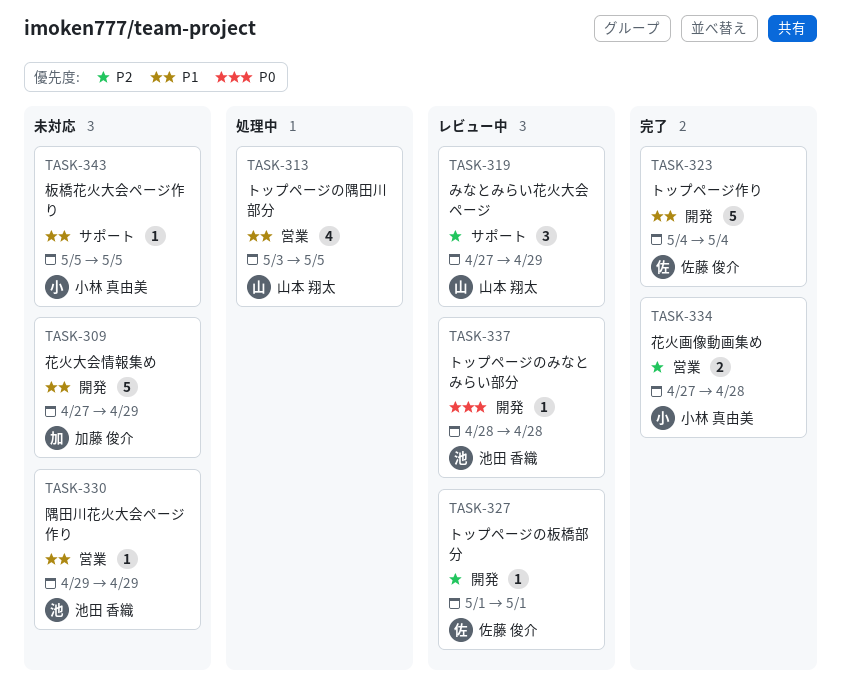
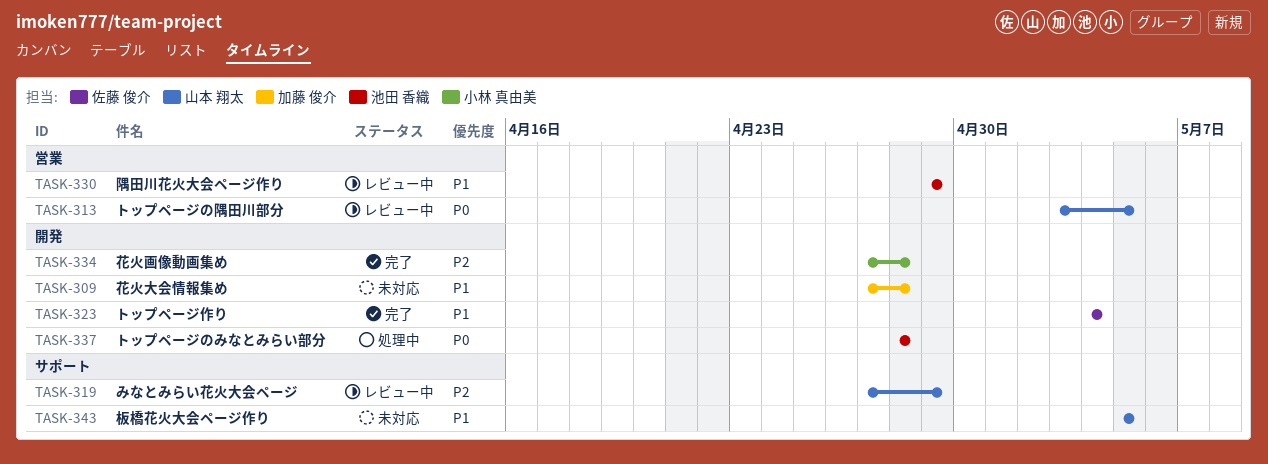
TASK-309, due: Apr 29 -> Apr 28
TASK-313, status: 処理中 -> レビュー中
TASK-313, priority: P1 -> P0
TASK-327: present -> none
TASK-330, status: 未対応 -> レビュー中
TASK-334, label: 営業 -> 開発
TASK-337, status: レビュー中 -> 処理中
TASK-343, owner: 小林 真由美 -> 山本 翔太

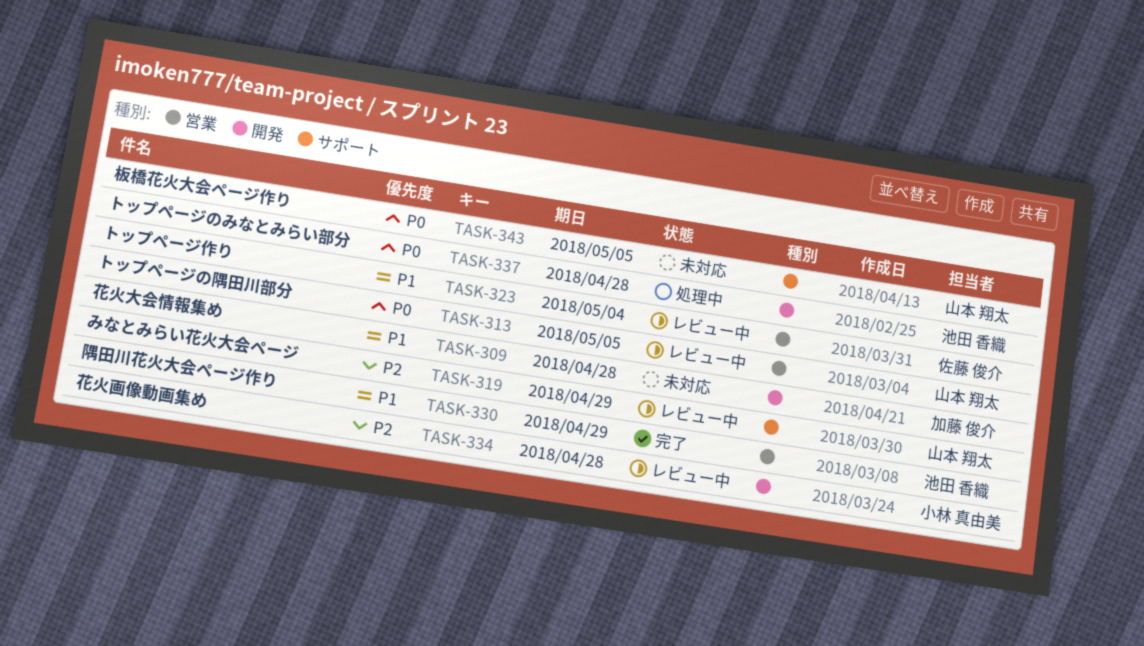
TASK-323, status: 完了 -> レビュー中
TASK-323, label: 開発 -> 営業
TASK-330, status: レビュー中 -> 完了
TASK-334, status: 完了 -> レビュー中
TASK-343, priority: P1 -> P0

